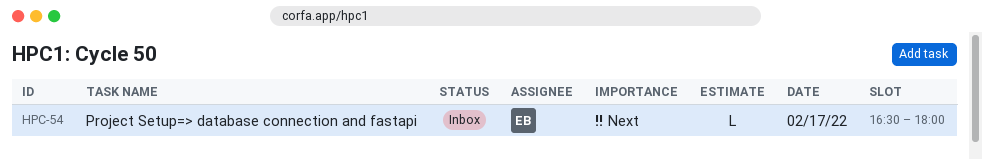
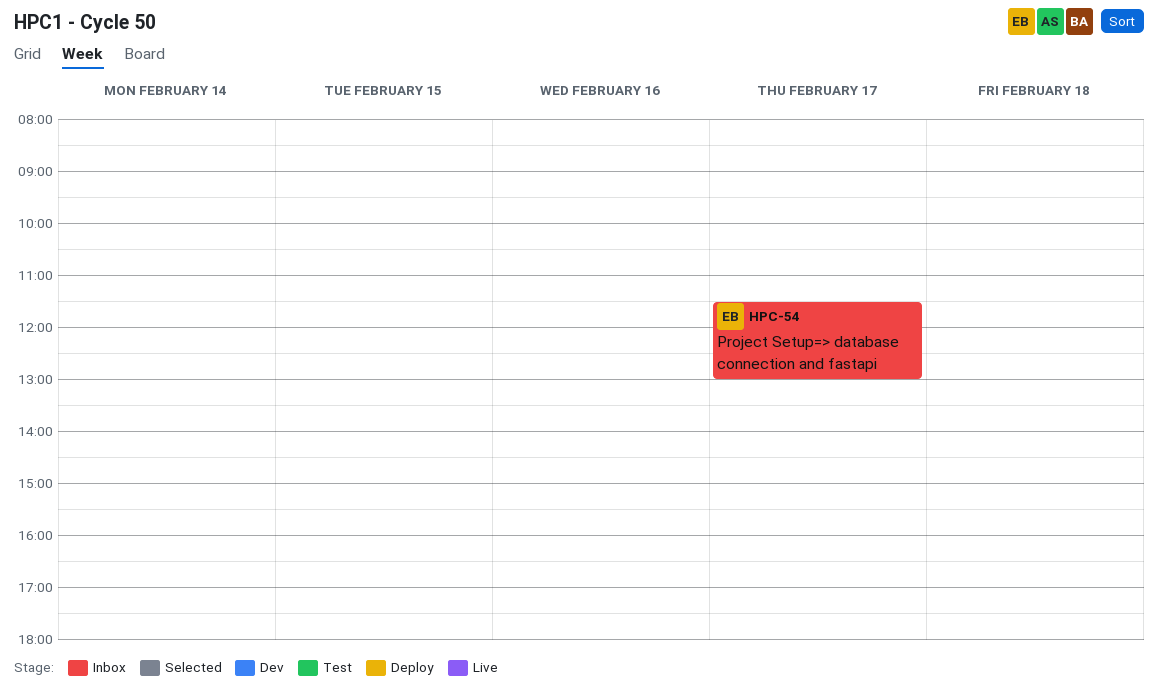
HPC-54, begins: 16:30 -> 11:30
HPC-54, ends: 18:00 -> 13:00

